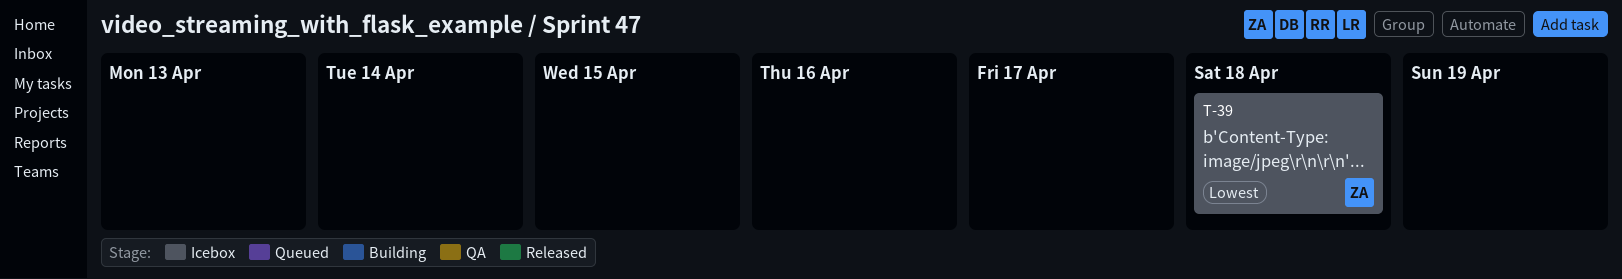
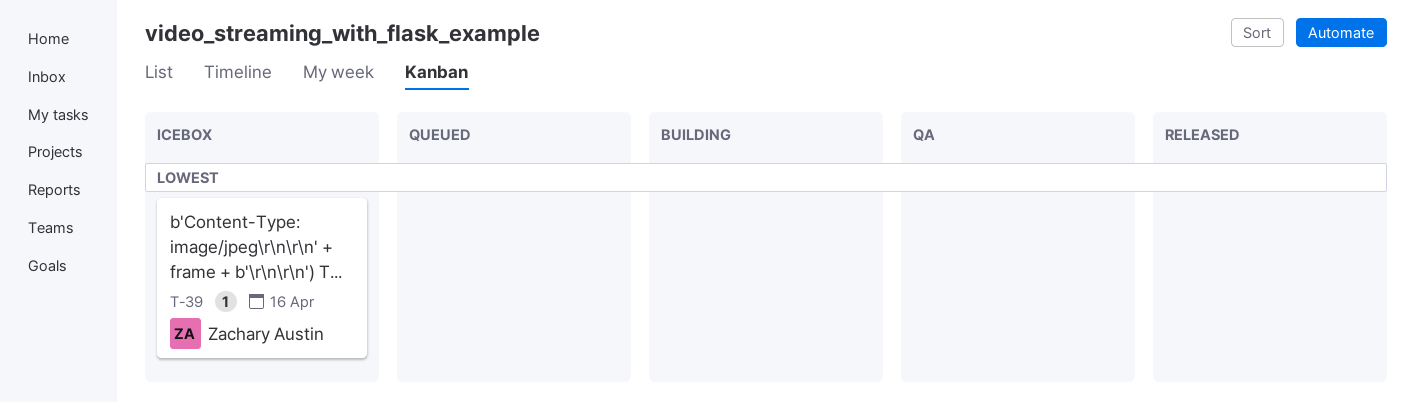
T-39, due: Apr 18 -> Apr 16

